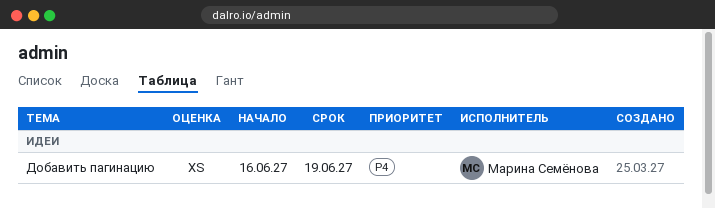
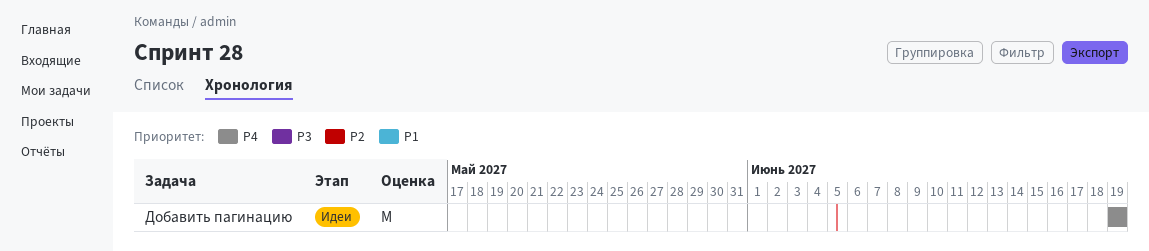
Добавить пагинацию, estimate: XS -> M
Добавить пагинацию, start: Jun 16 -> Jun 19

